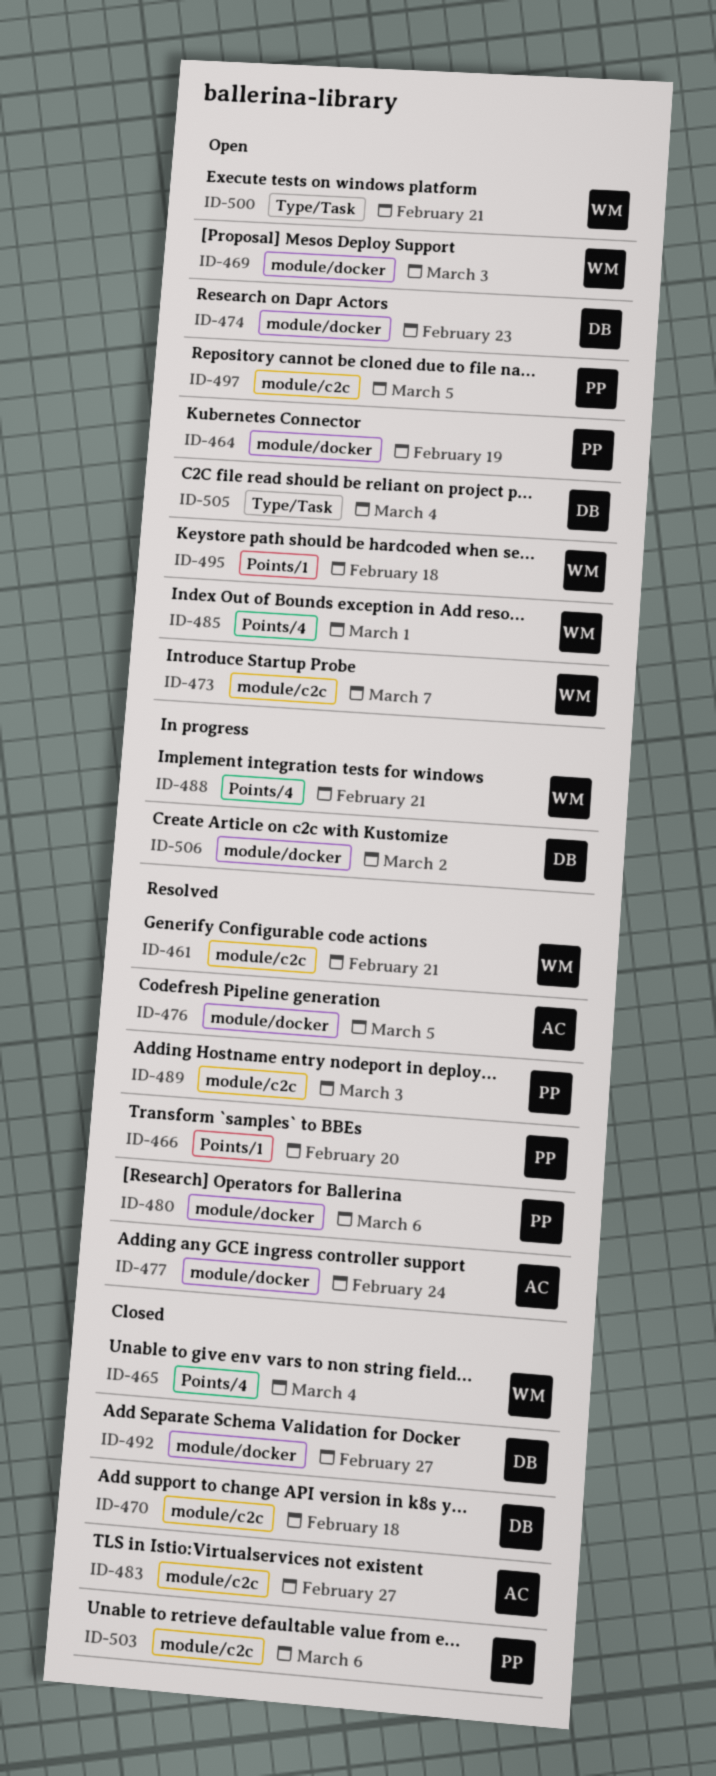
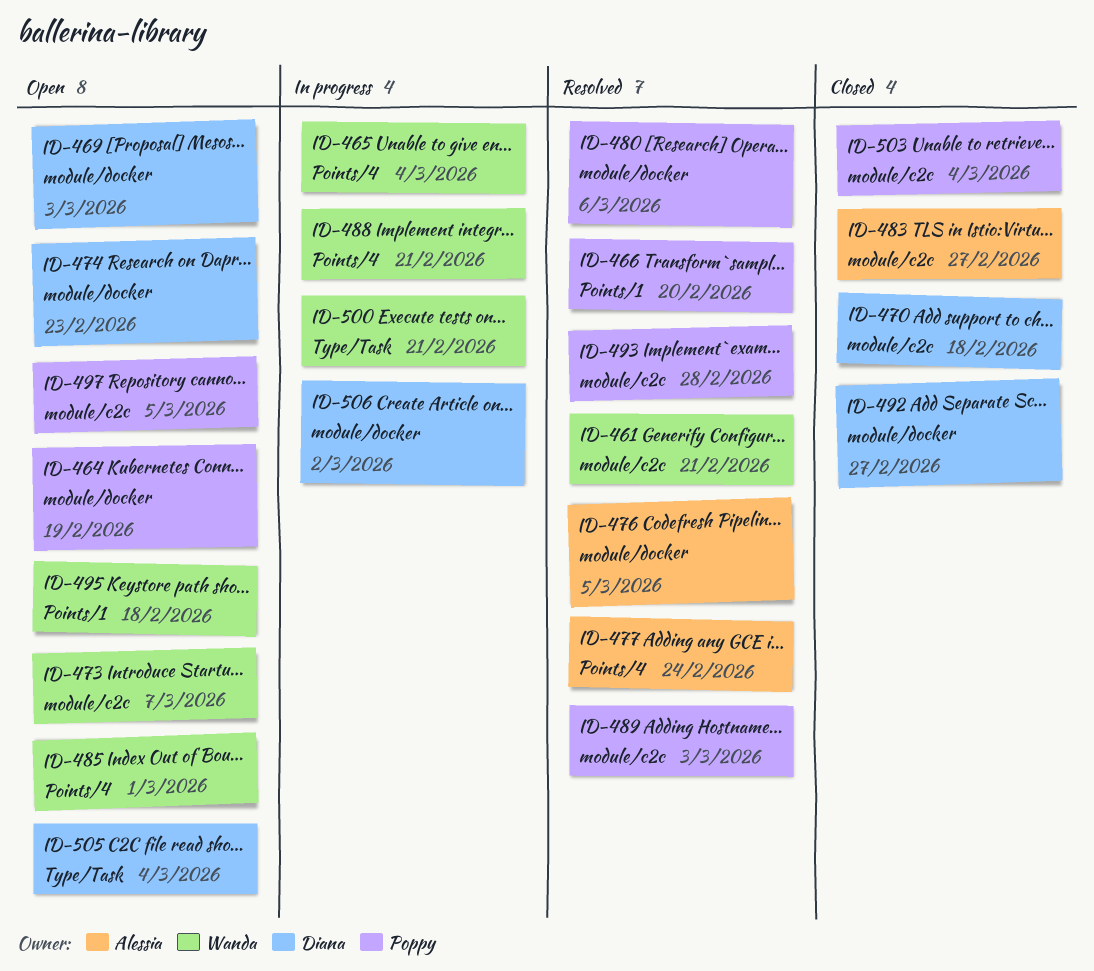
ID-465, status: Closed -> In progress
ID-469, owner: Wanda -> Diana
ID-477, label: module/docker -> Points/4
ID-493: none -> present
ID-500, status: Open -> In progress
ID-503, due: Mar 6 -> Mar 4

